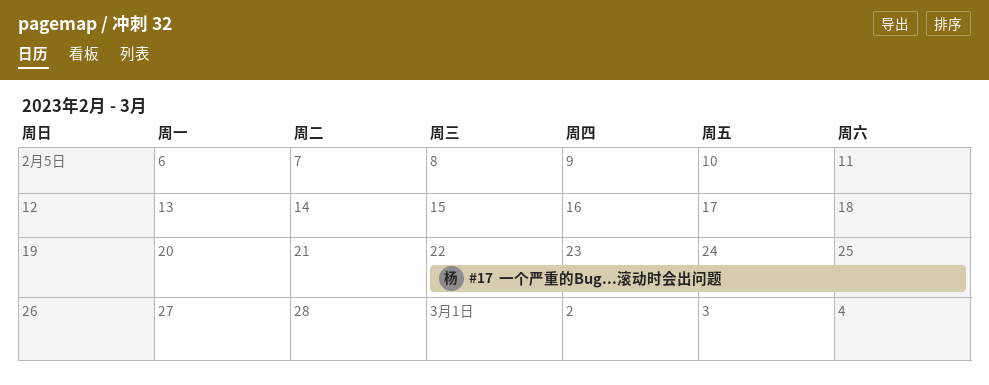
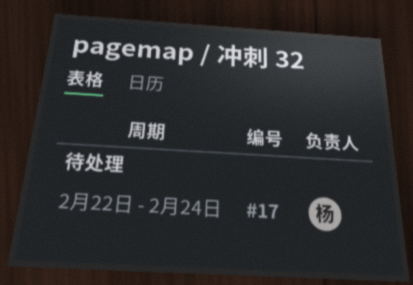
#17, due: Feb 25 -> Feb 24

